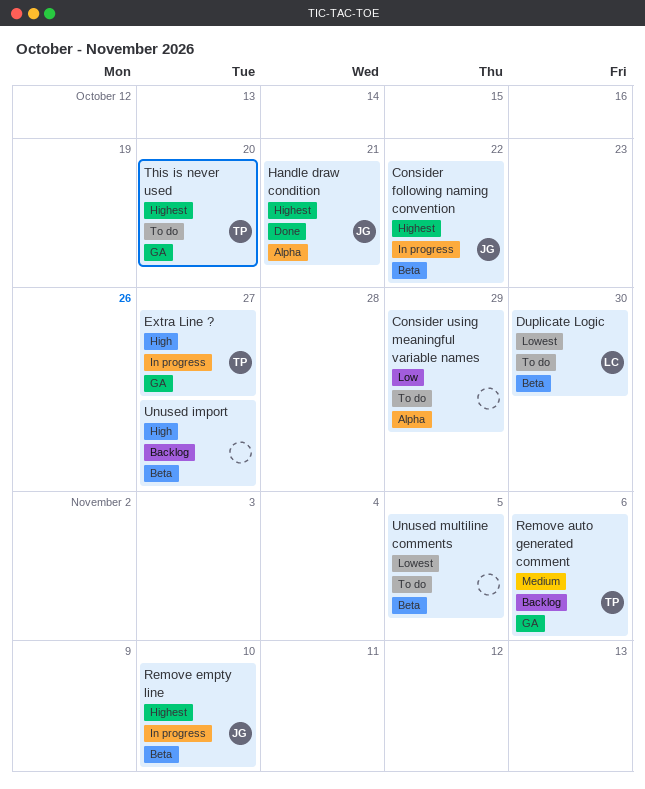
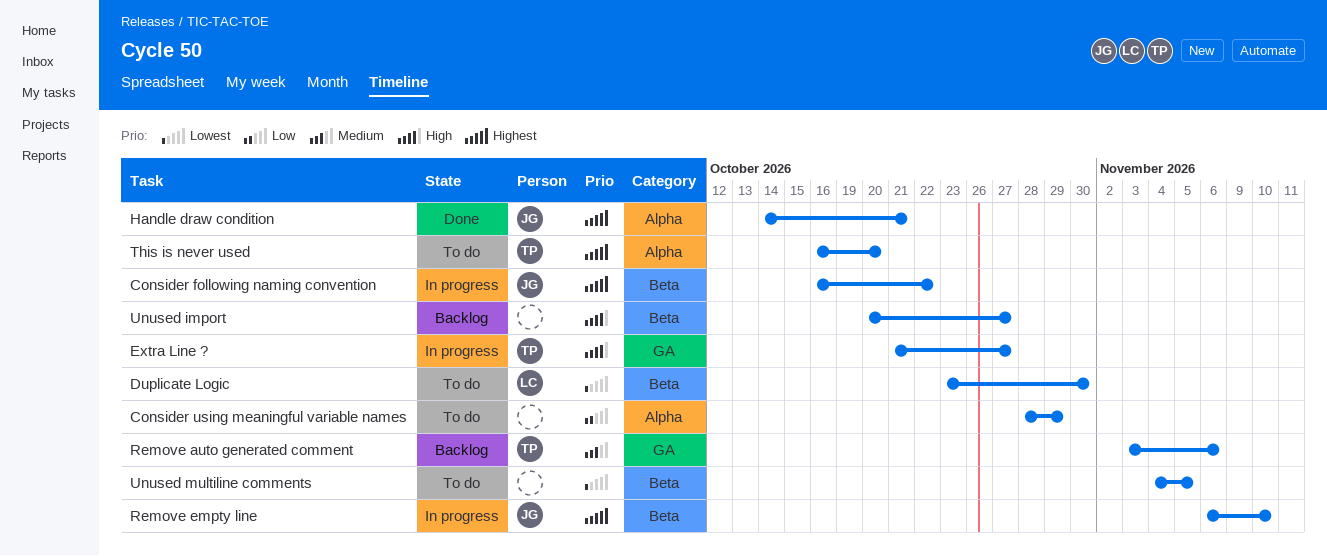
This is never used, label: GA -> Alpha

